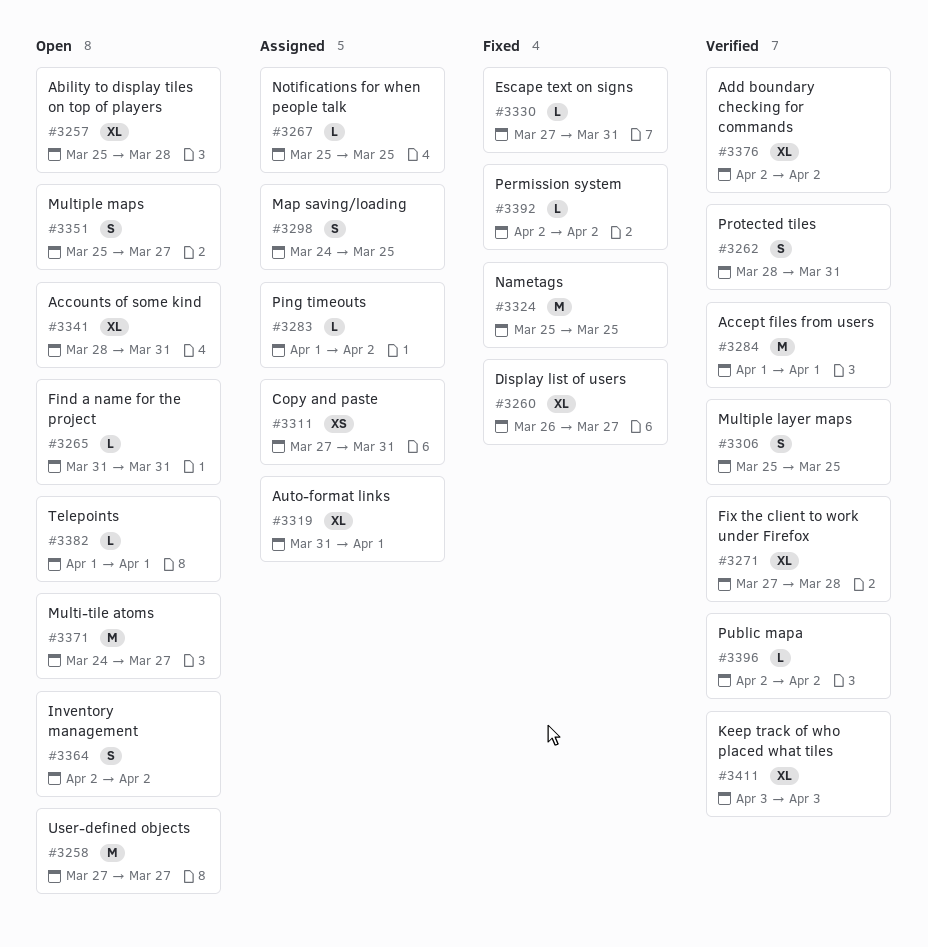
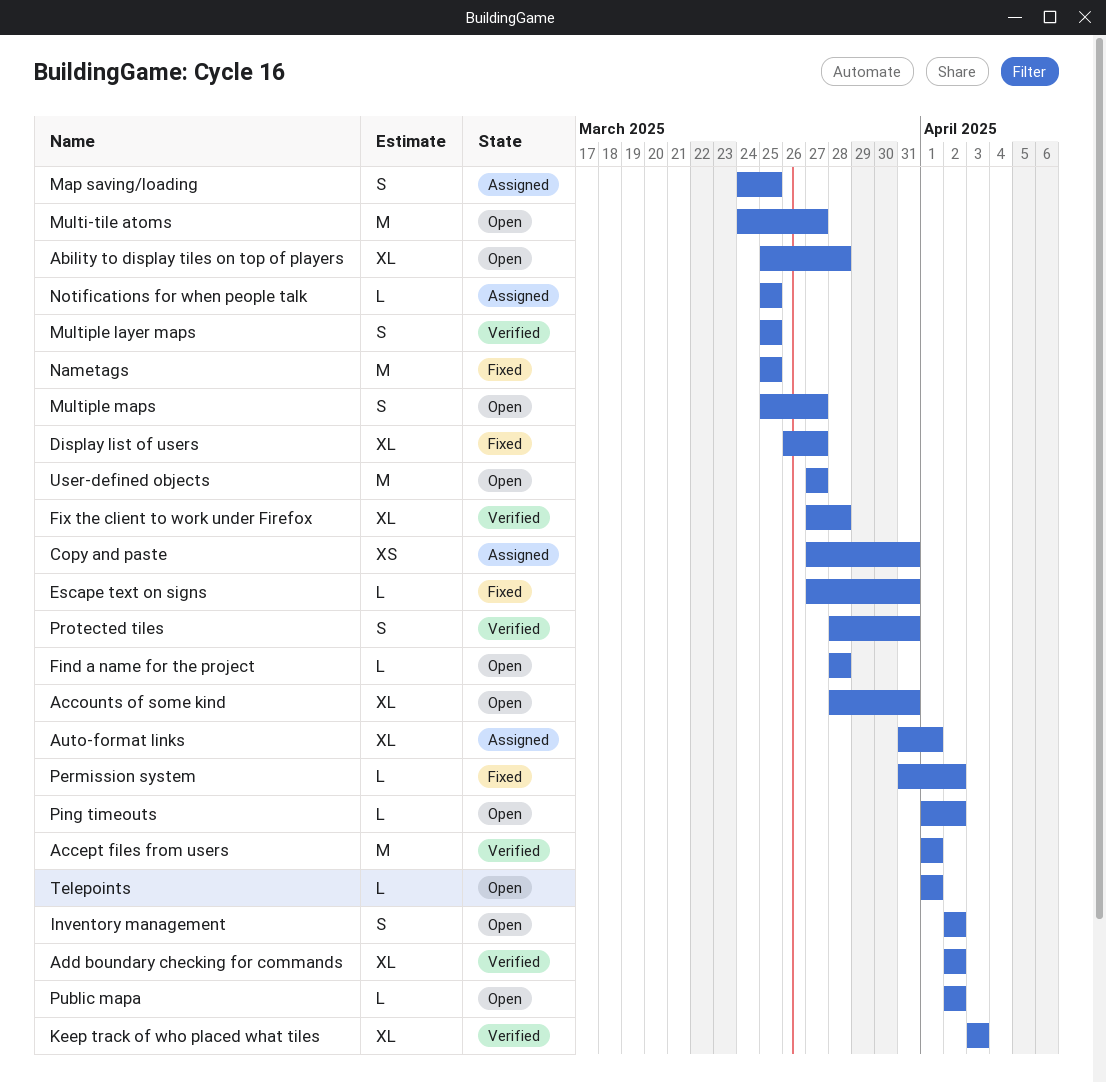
Find a name for the project, start: Mar 31 -> Mar 28
Find a name for the project, due: Mar 31 -> Mar 28
Permission system, start: Apr 2 -> Mar 31
Ping timeouts, status: Assigned -> Open
Public mapa, status: Verified -> Open

